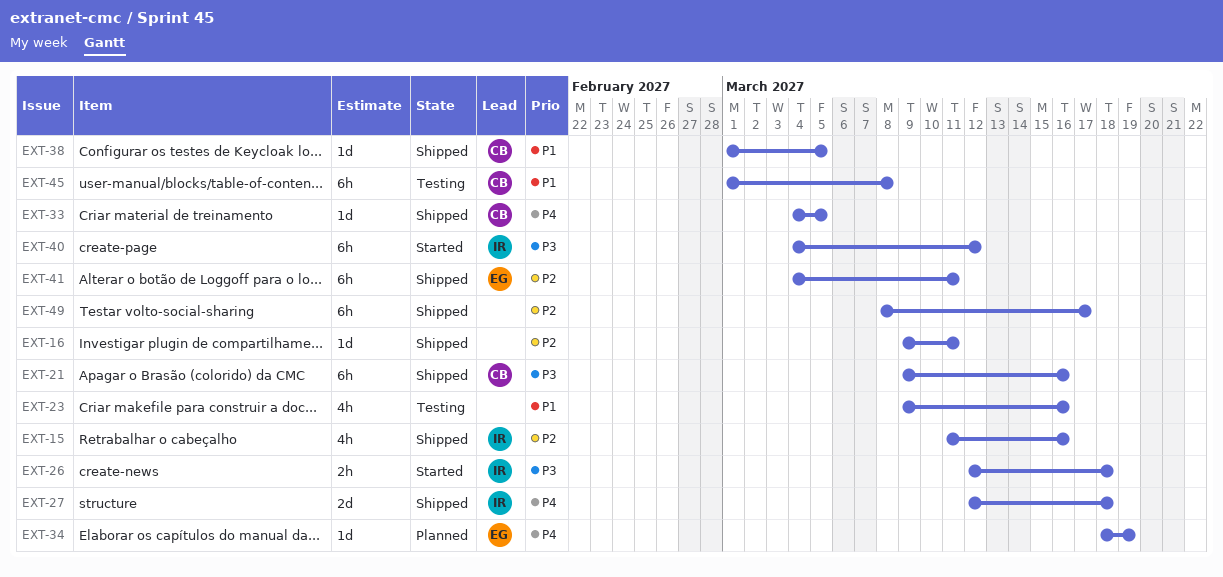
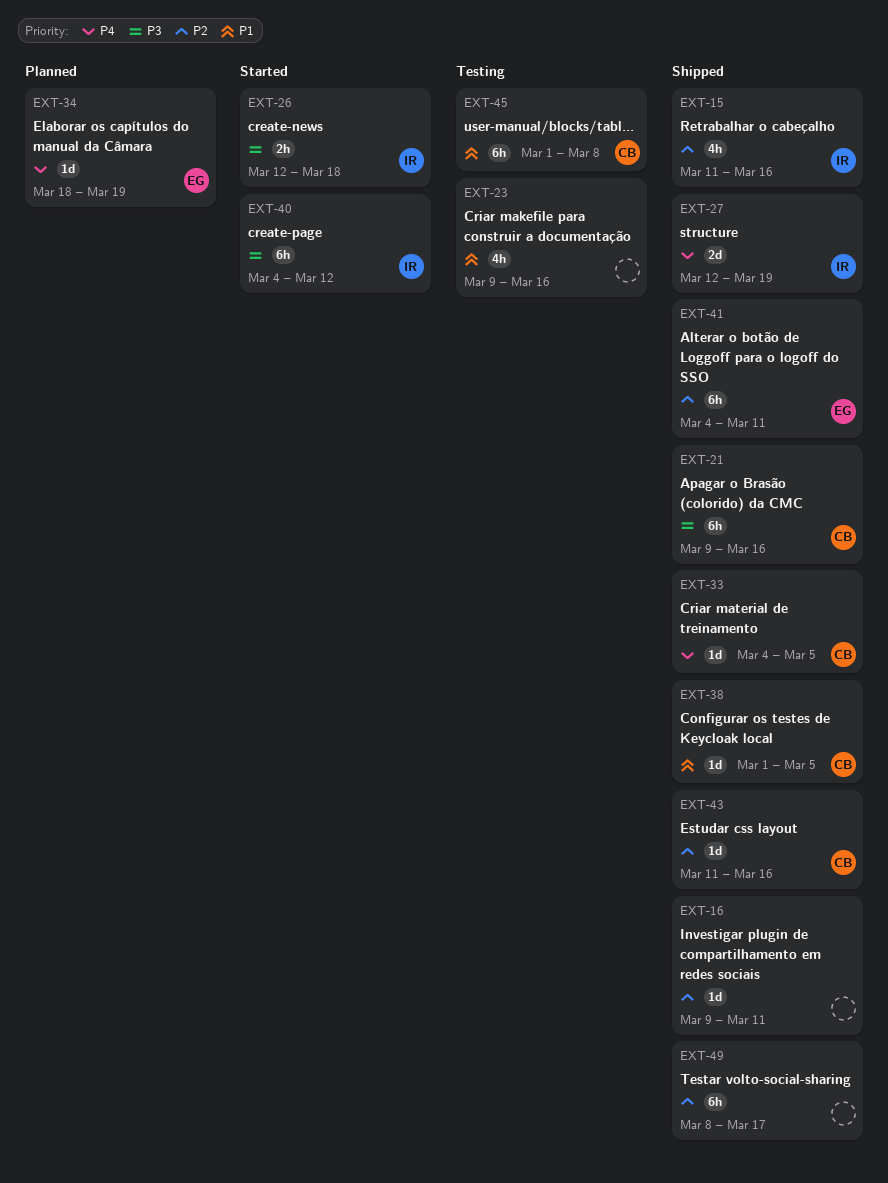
EXT-27, due: Mar 18 -> Mar 19
EXT-43: none -> present

